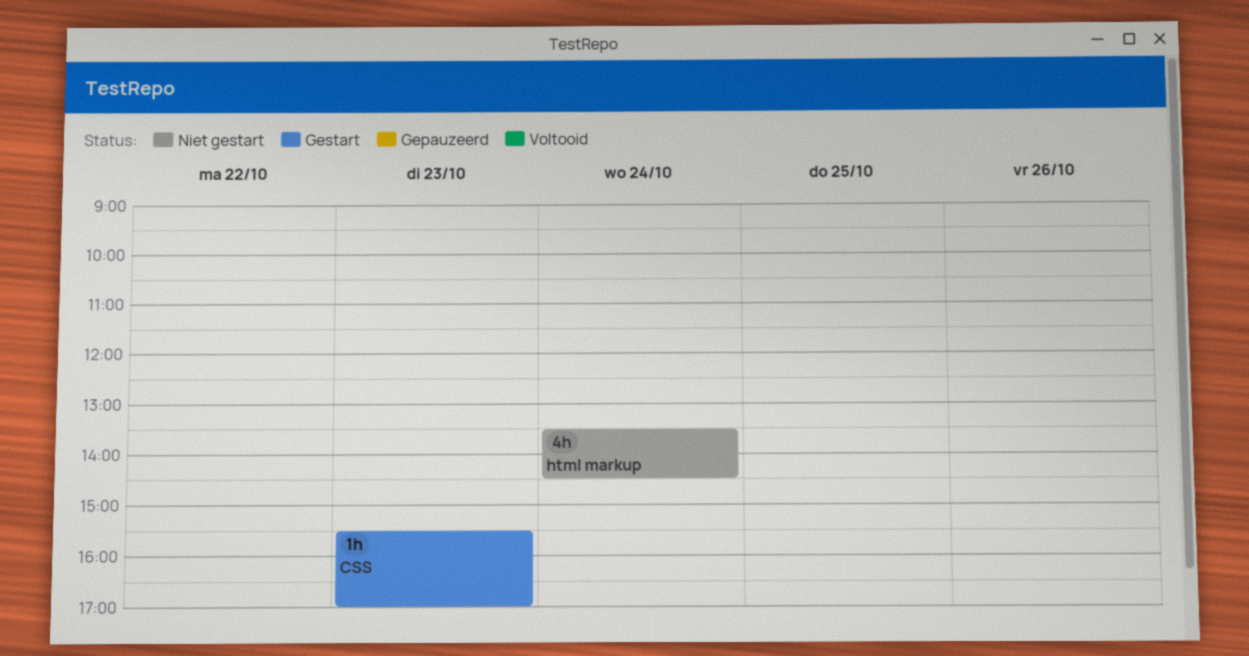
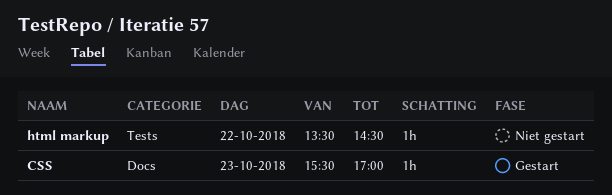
html markup, estimate: 4h -> 1h
html markup, day: Oct 24 -> Oct 22

